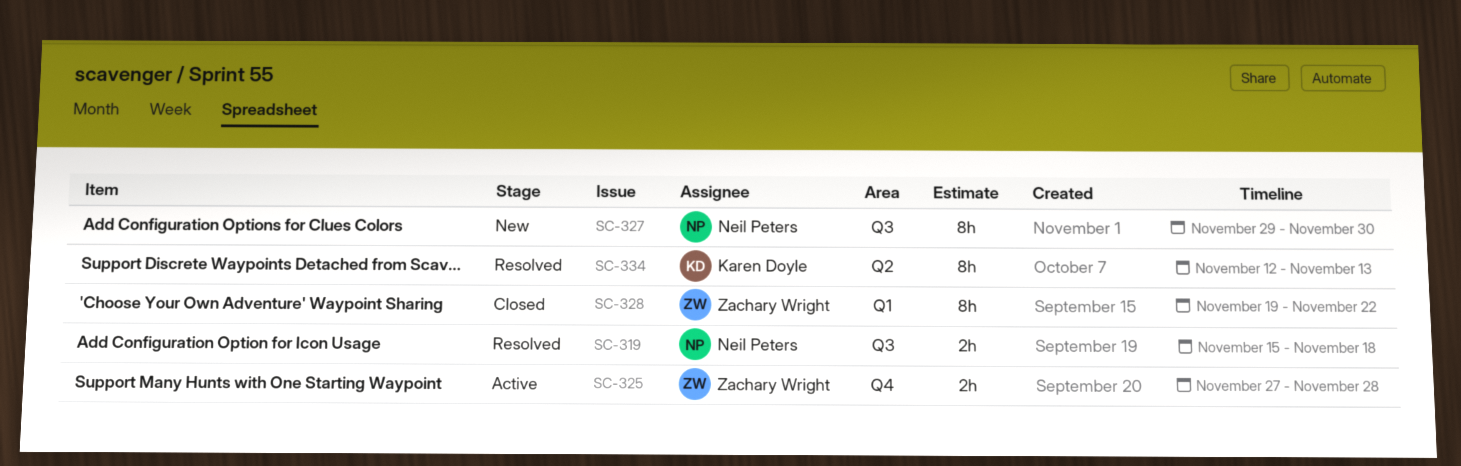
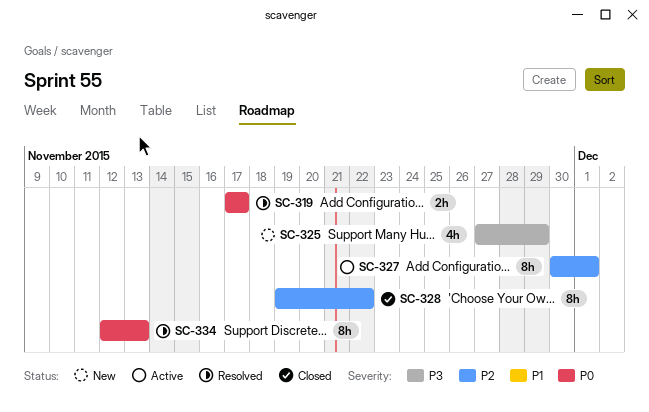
SC-319, start: Nov 15 -> Nov 17
SC-319, due: Nov 18 -> Nov 17
SC-325, status: Active -> New
SC-325, estimate: 2h -> 4h
SC-325, due: Nov 28 -> Nov 29
SC-327, status: New -> Active
SC-327, start: Nov 29 -> Nov 30
SC-327, due: Nov 30 -> Dec 1

